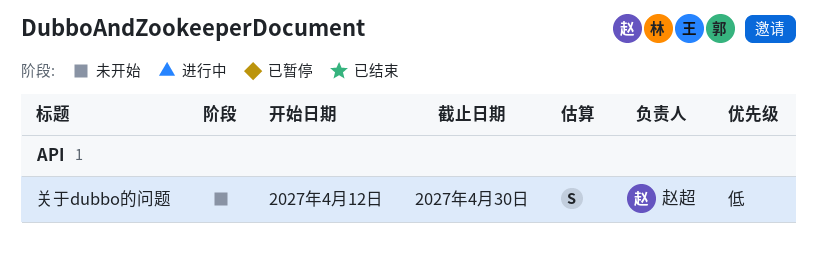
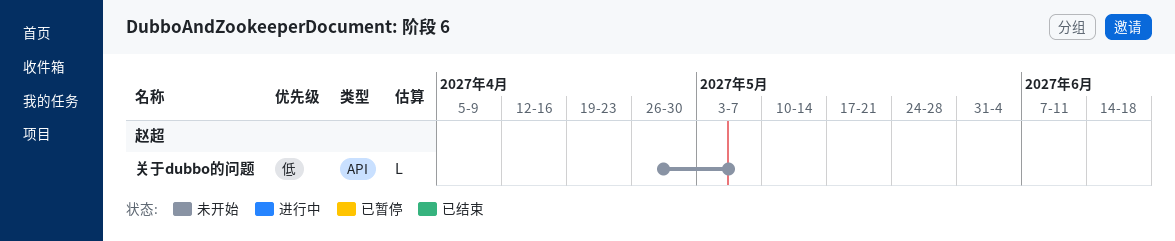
关于dubbo的问题, estimate: S -> L
关于dubbo的问题, start: Apr 12 -> Apr 26
关于dubbo的问题, due: Apr 30 -> May 7

